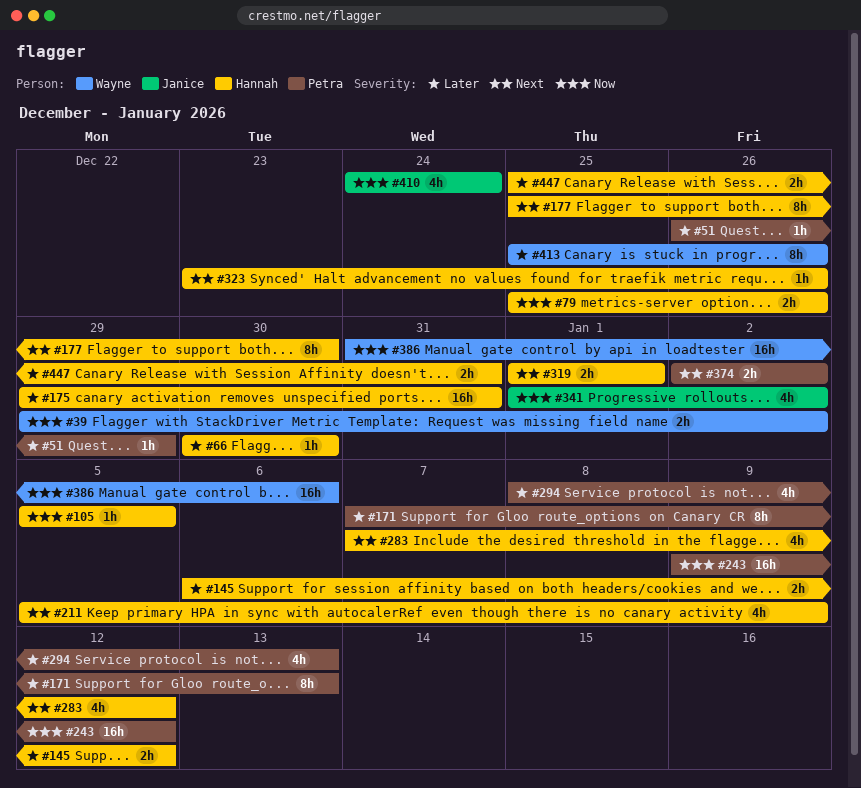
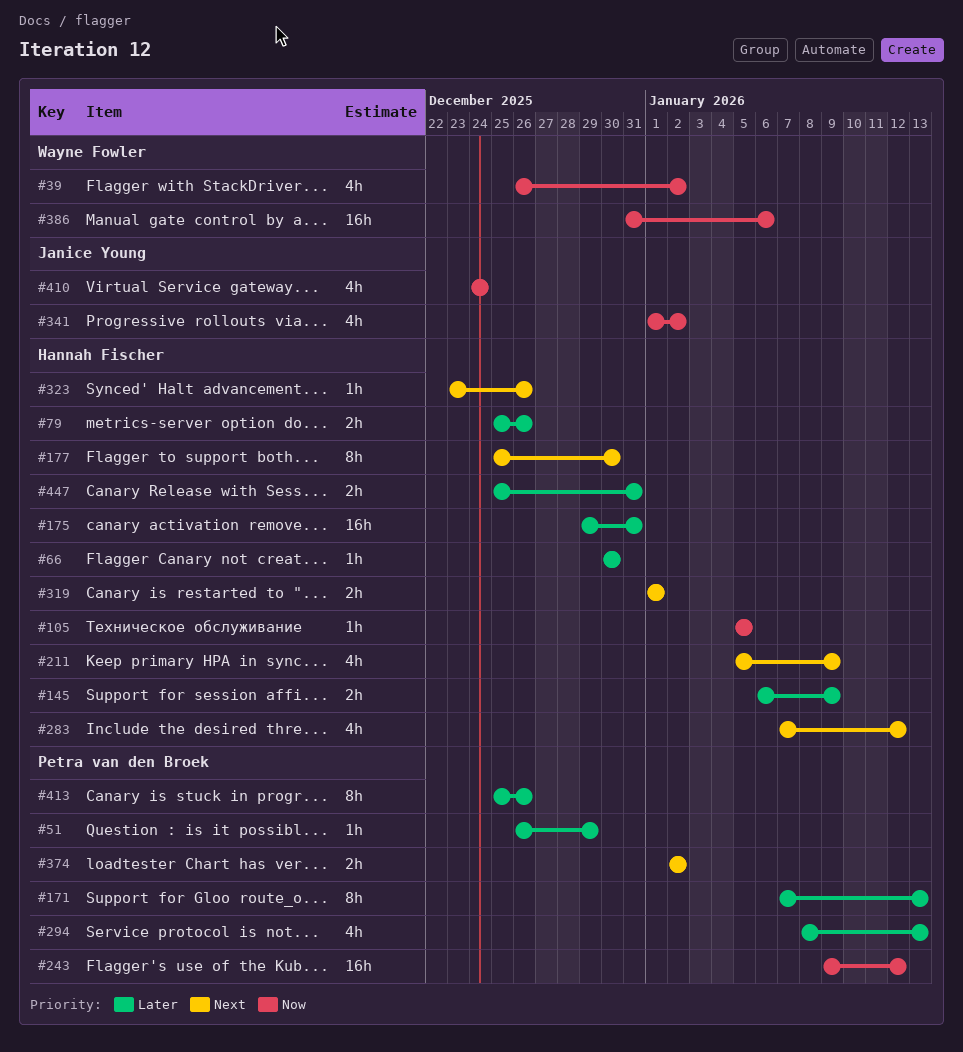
#39, estimate: 2h -> 4h
#39, start: Dec 29 -> Dec 26
#79, priority: Now -> Later
#145, due: Jan 12 -> Jan 9
#413, owner: Wayne Fowler -> Petra van den Broek

